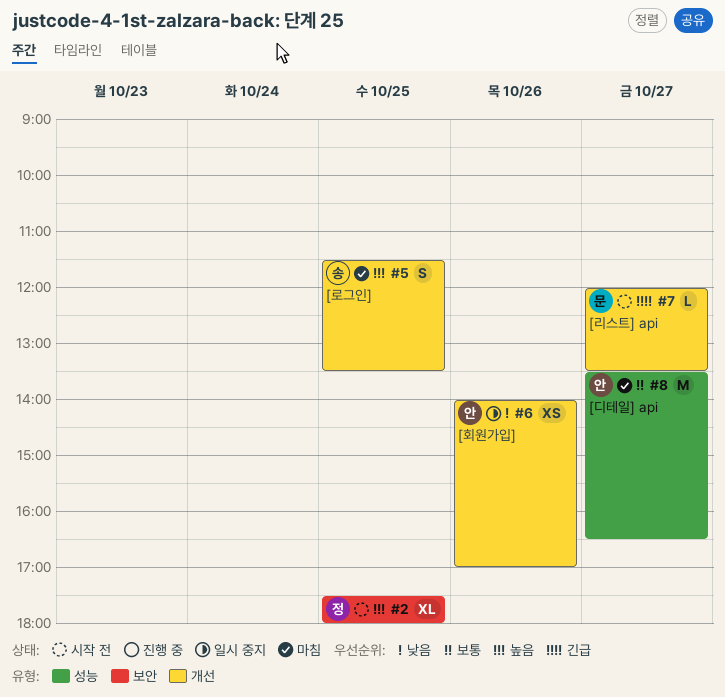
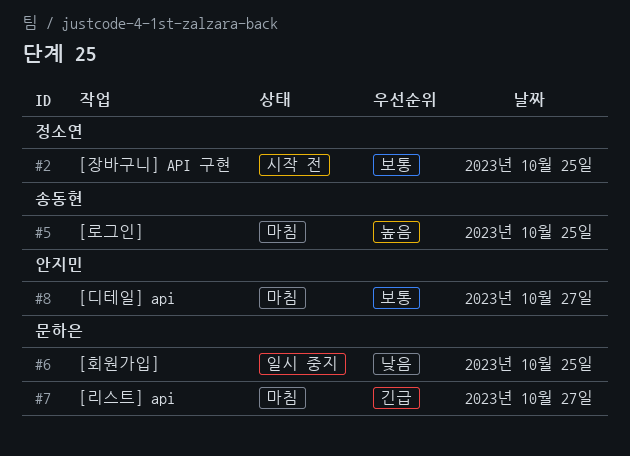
#2, priority: 높음 -> 보통
#6, owner: 안지민 -> 문하은
#6, day: Oct 26 -> Oct 25
#7, status: 시작 전 -> 마침

